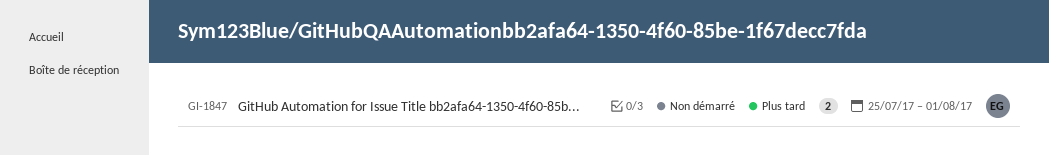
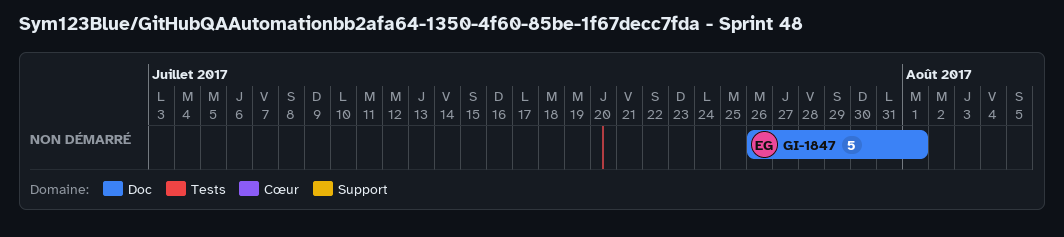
GI-1847, estimate: 2 -> 5
GI-1847, start: Jul 25 -> Jul 26

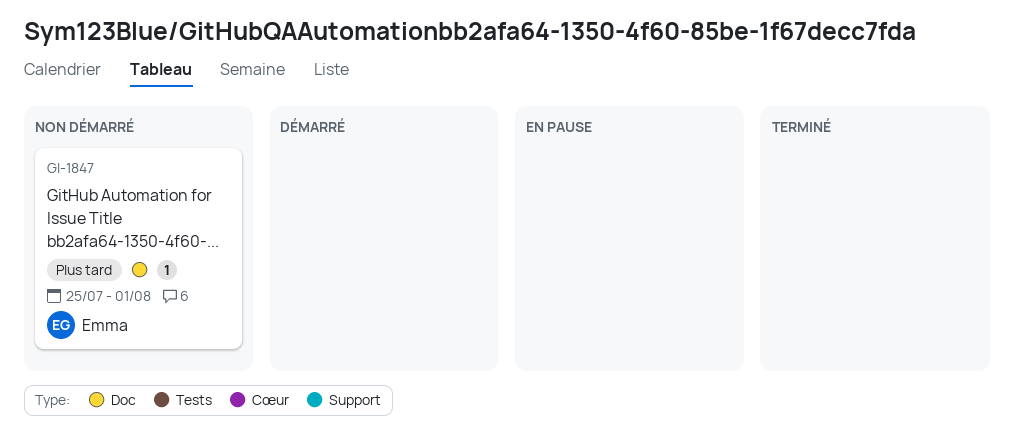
GI-1847, estimate: 5 -> 1
GI-1847, start: Jul 26 -> Jul 25

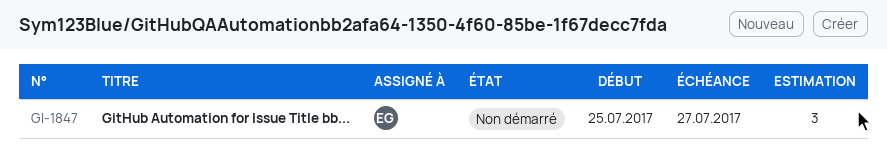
GI-1847, estimate: 1 -> 3
GI-1847, due: Aug 1 -> Jul 27

